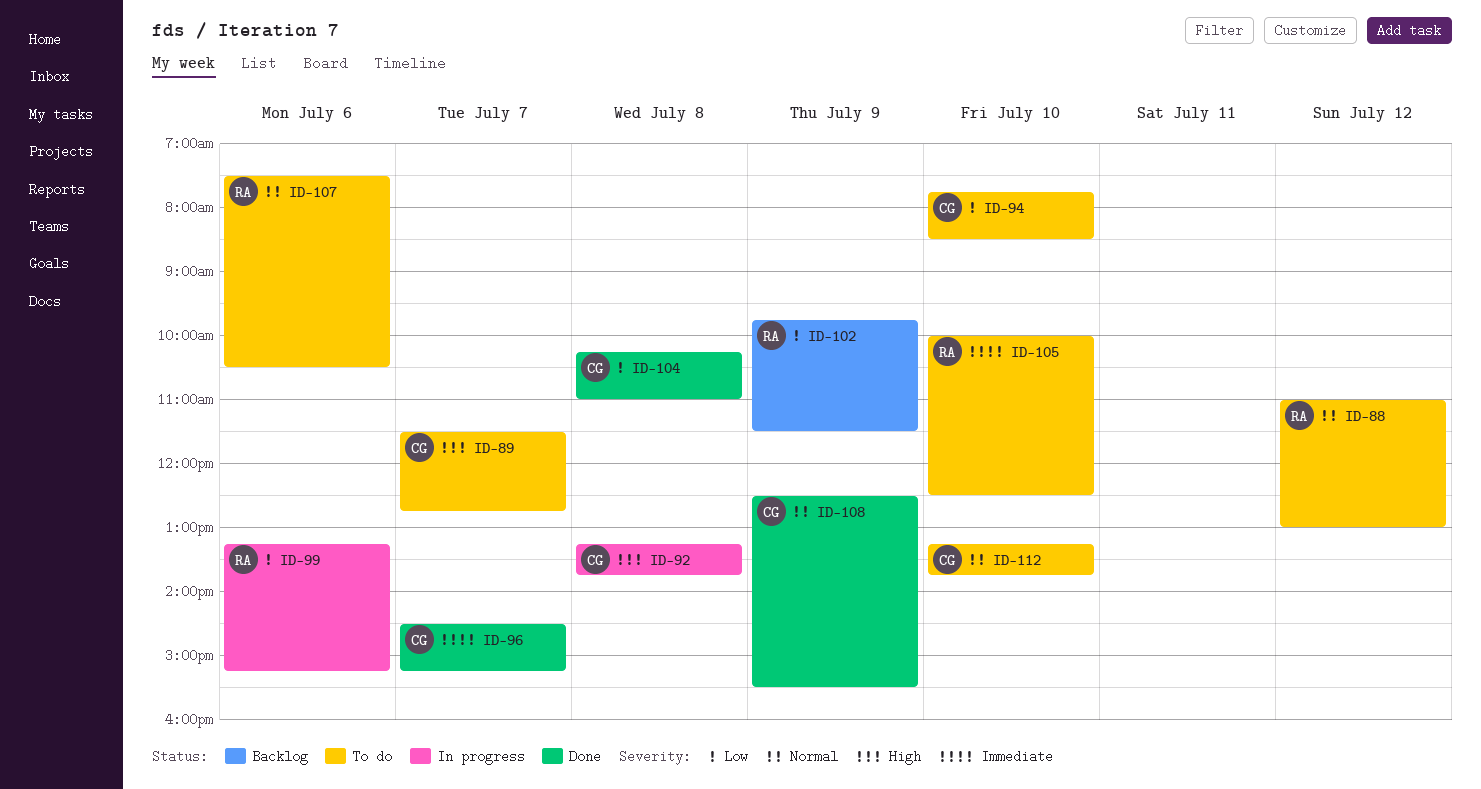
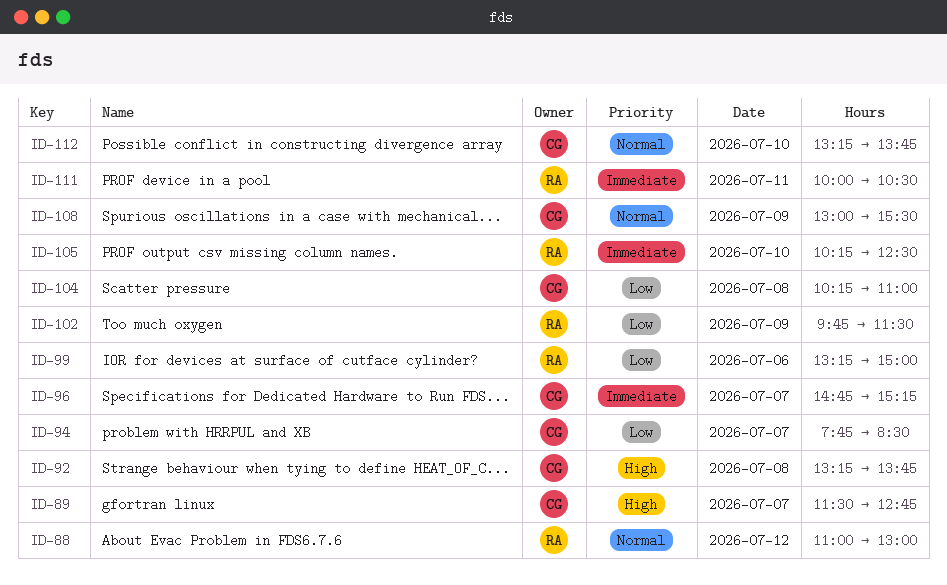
ID-94, day: Jul 10 -> Jul 7
ID-96, begins: 14:30 -> 14:45
ID-99, ends: 15:15 -> 15:00
ID-105, begins: 10:00 -> 10:15
ID-107: present -> none
ID-108, begins: 12:30 -> 13:00
ID-111: none -> present

